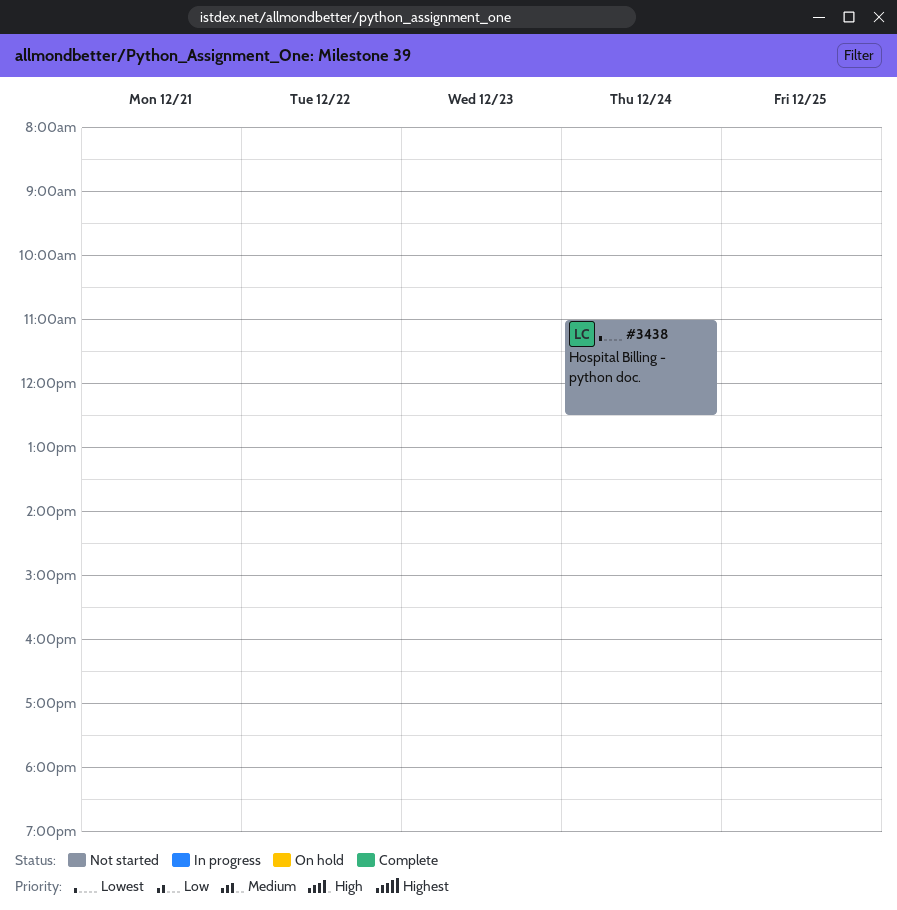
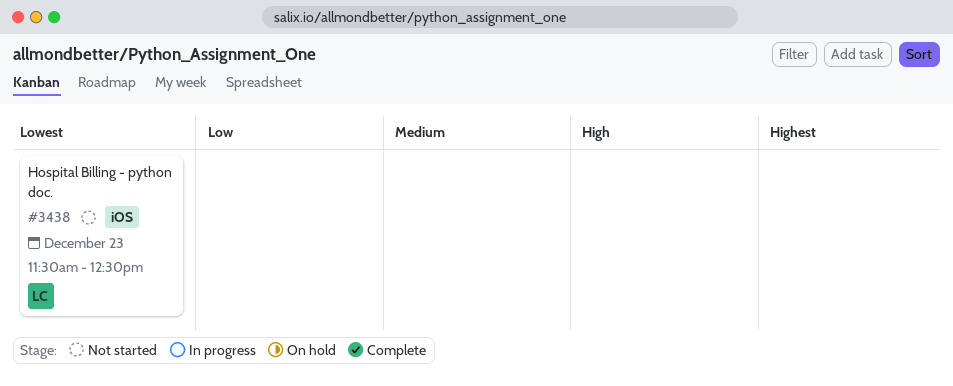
#3438, day: Dec 24 -> Dec 23
#3438, begins: 11:00 -> 11:30

